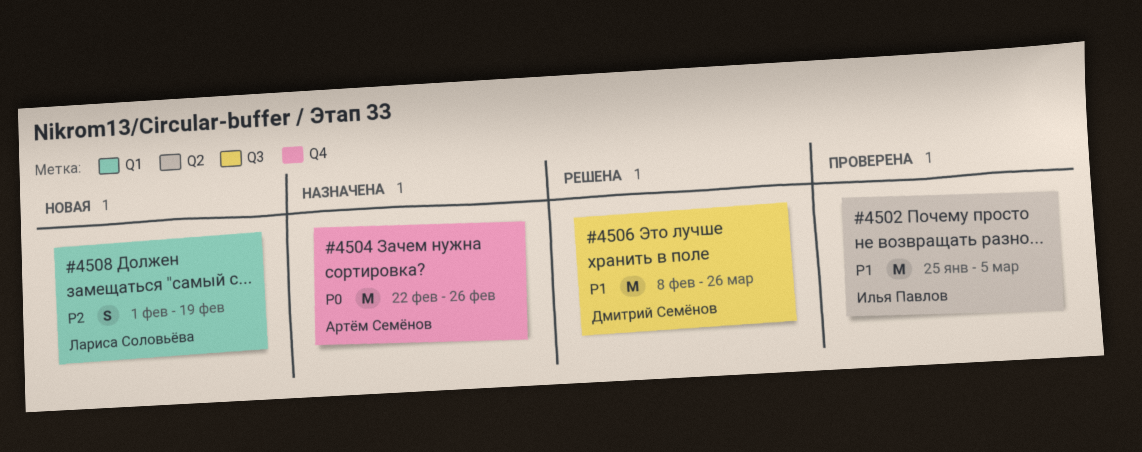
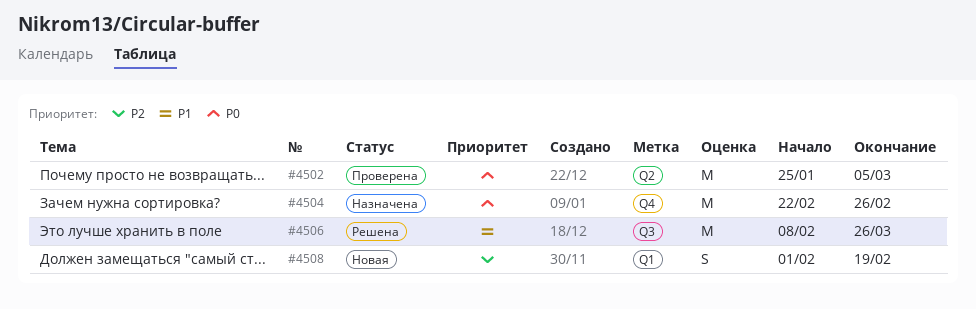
#4502, priority: P1 -> P0

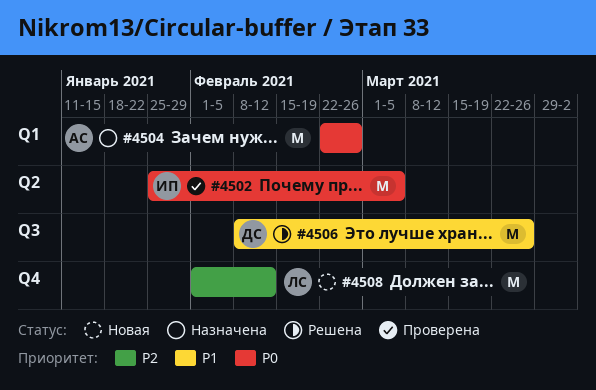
#4504, label: Q4 -> Q1
#4508, label: Q1 -> Q4
#4508, estimate: S -> M
#4508, due: Feb 19 -> Feb 12

